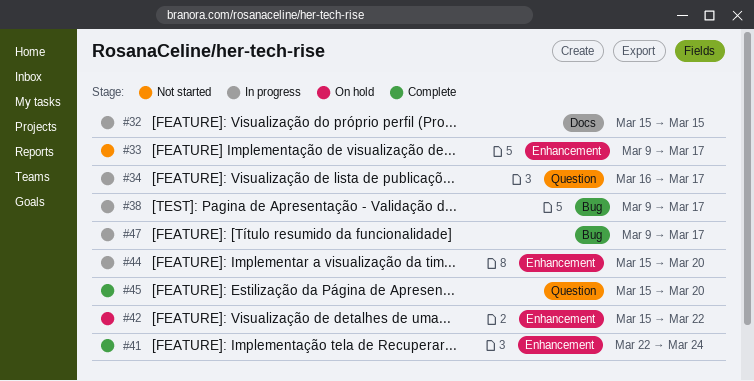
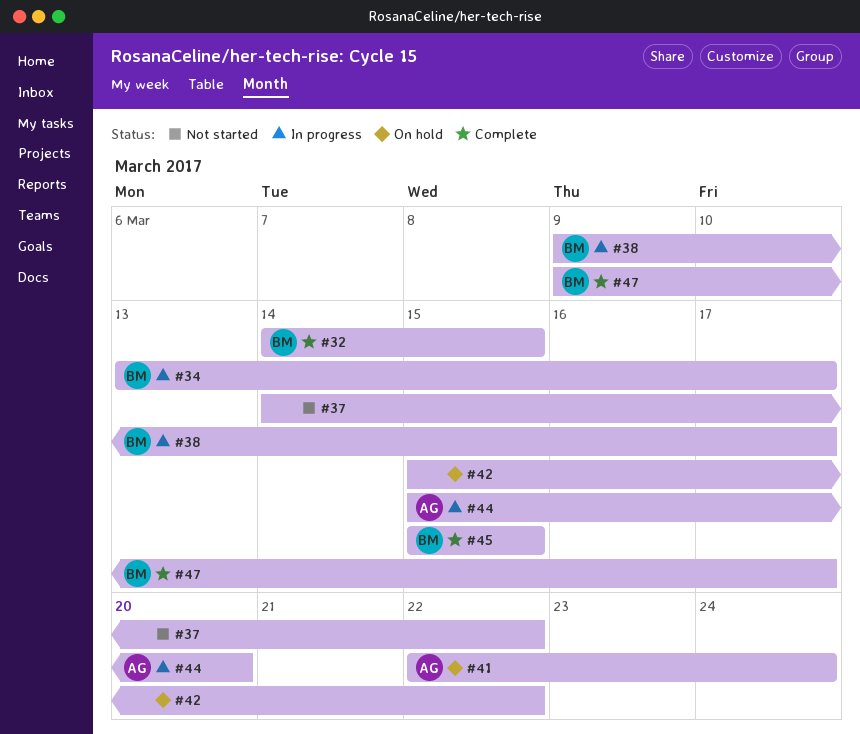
#32, status: In progress -> Complete
#32, start: Mar 15 -> Mar 14
#33: present -> none
#34, start: Mar 16 -> Mar 13
#37: none -> present
#41, status: Complete -> On hold
#45, due: Mar 20 -> Mar 15
#47, status: In progress -> Complete

